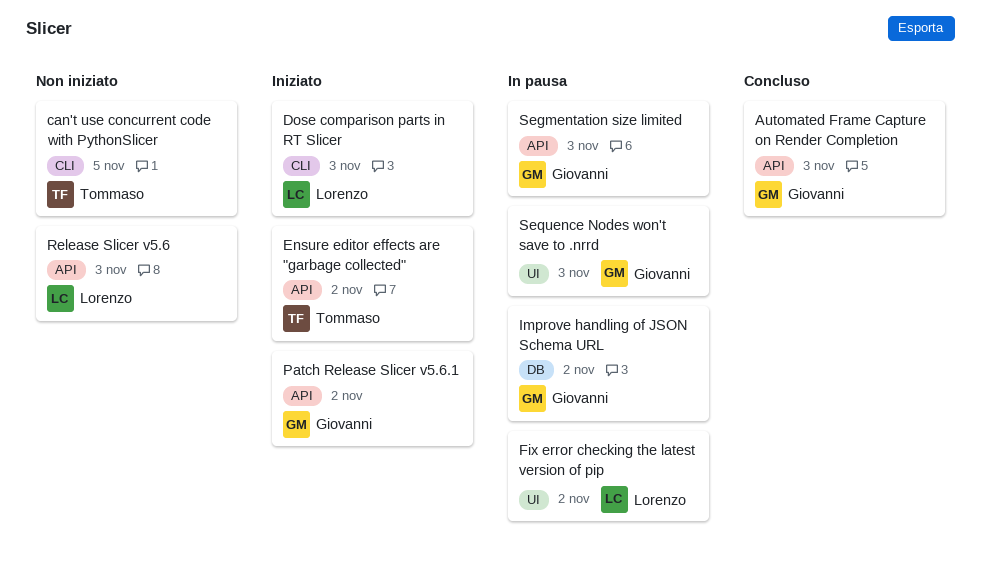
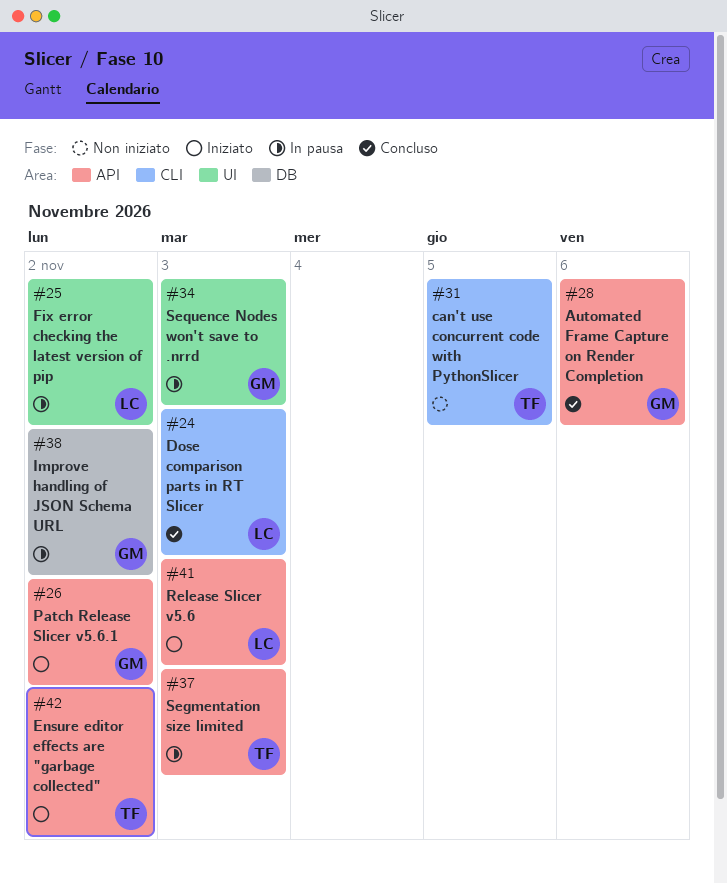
Automated Frame Capture on Render Completion, due: Nov 3 -> Nov 6
Dose comparison parts in RT Slicer, status: Iniziato -> Concluso
Release Slicer v5.6, status: Non iniziato -> Iniziato
Segmentation size limited, owner: Giovanni -> Tommaso

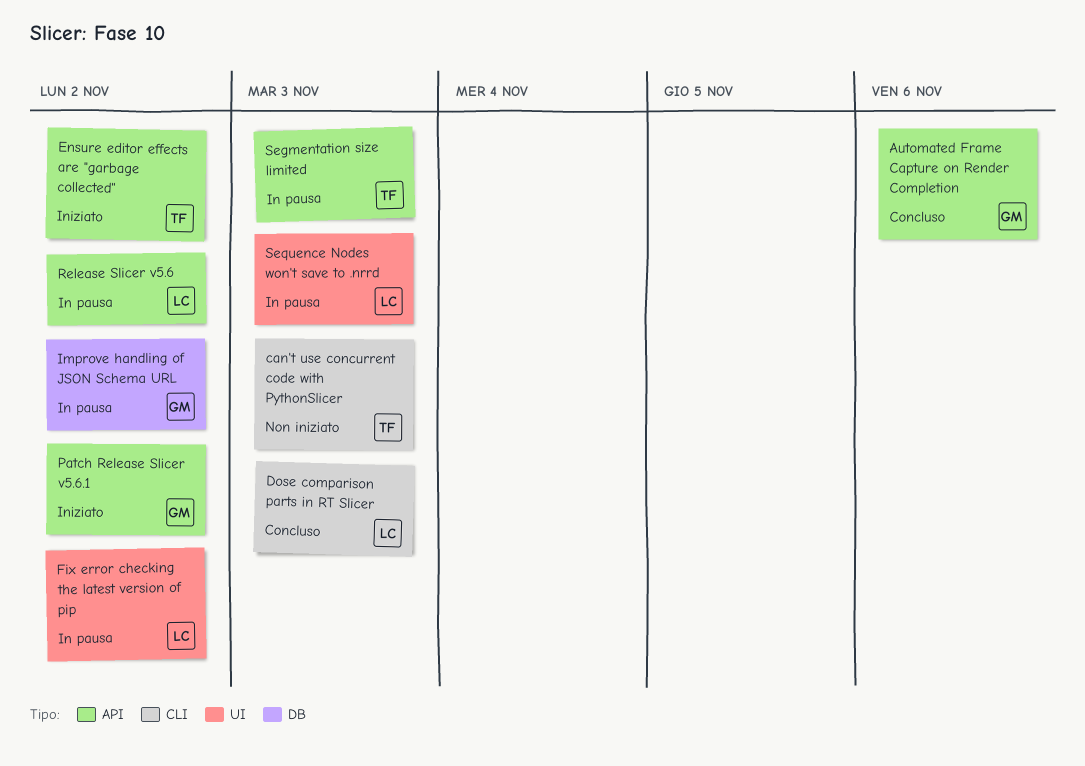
can't use concurrent code with PythonSlicer, due: Nov 5 -> Nov 3
Release Slicer v5.6, status: Iniziato -> In pausa
Release Slicer v5.6, due: Nov 3 -> Nov 2
Sequence Nodes won't save to .nrrd, owner: GM -> LC

